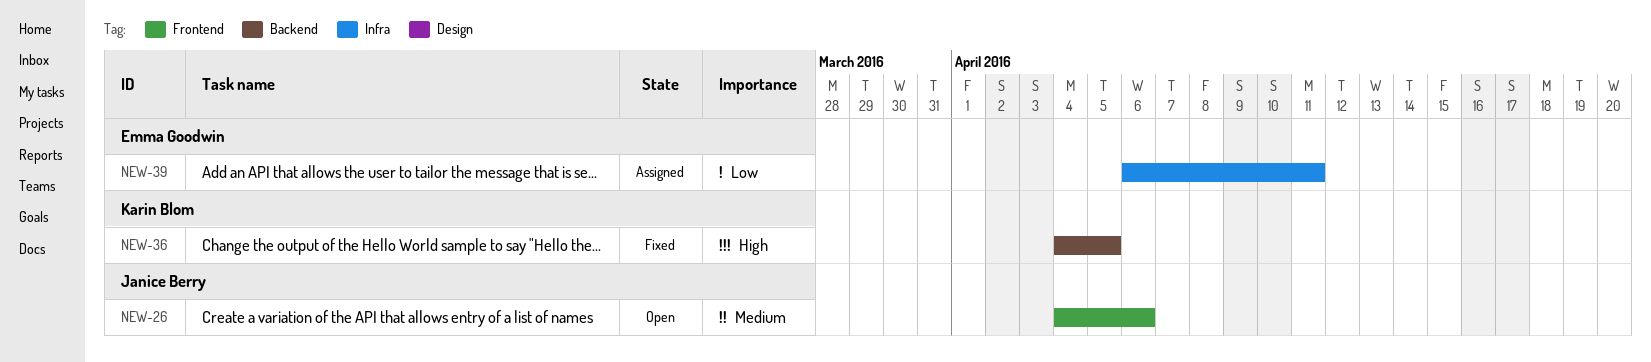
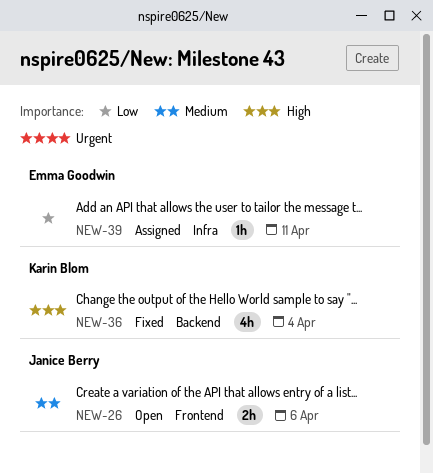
NEW-36, due: Apr 5 -> Apr 4

